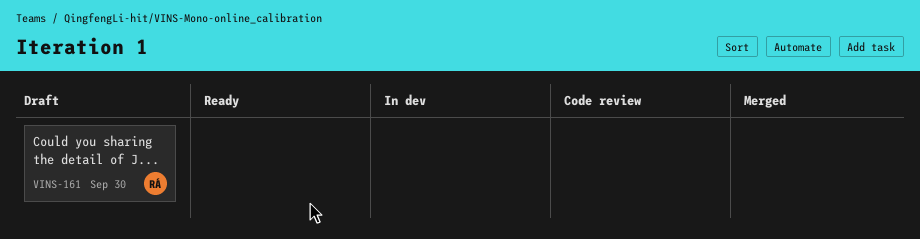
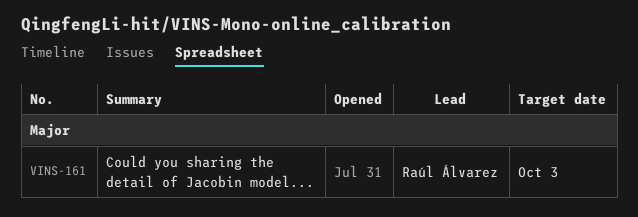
VINS-161, due: Sep 30 -> Oct 3

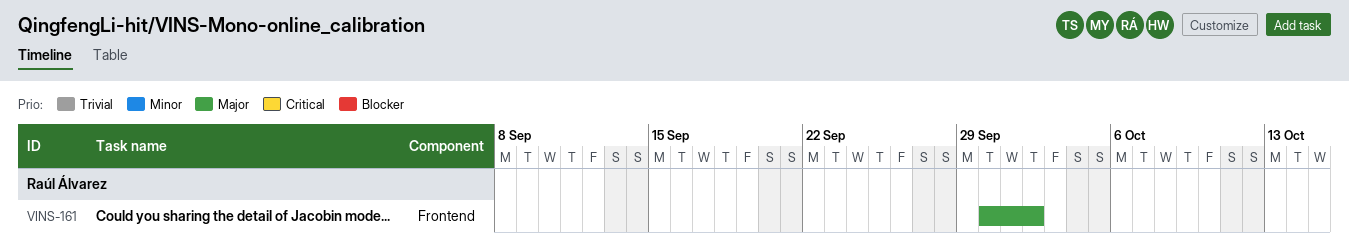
VINS-161, due: Oct 3 -> Oct 2

